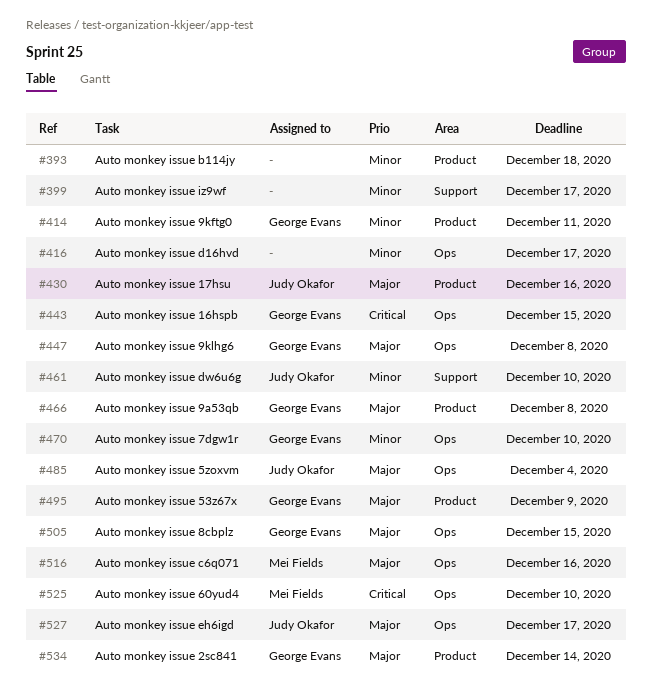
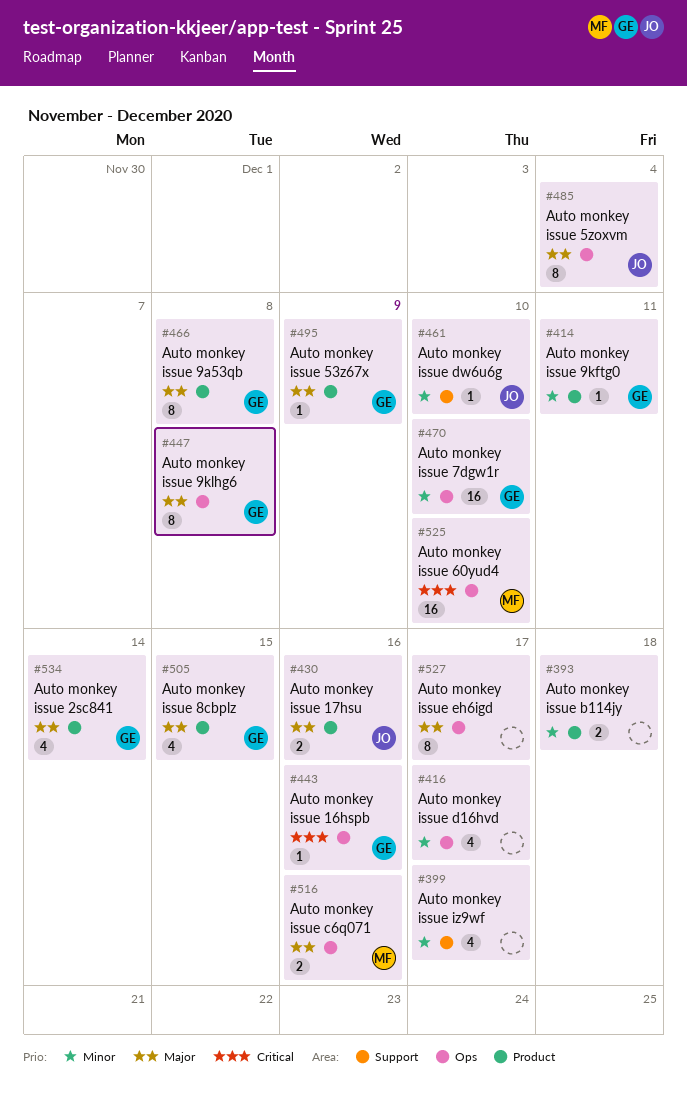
#443, due: Dec 15 -> Dec 16
#505, label: Ops -> Product
#527, owner: Judy Okafor -> none

